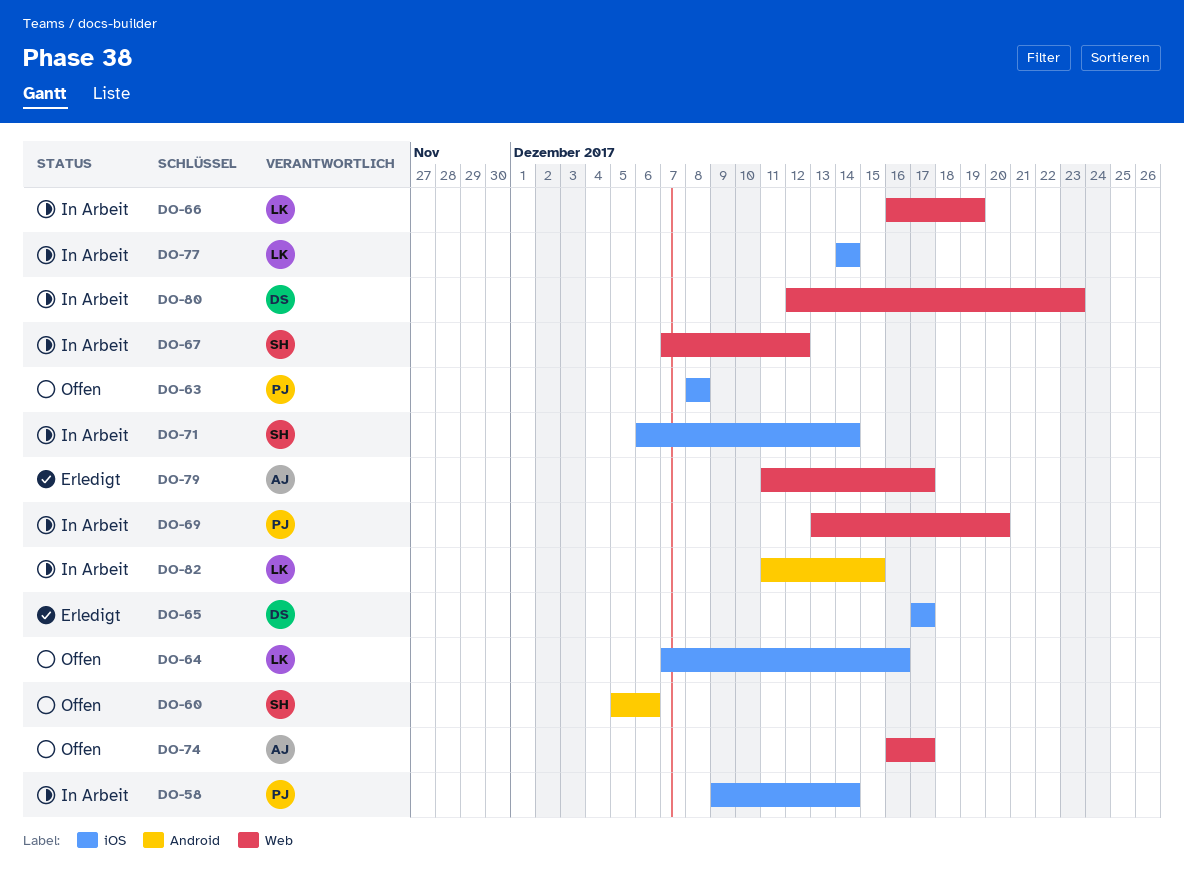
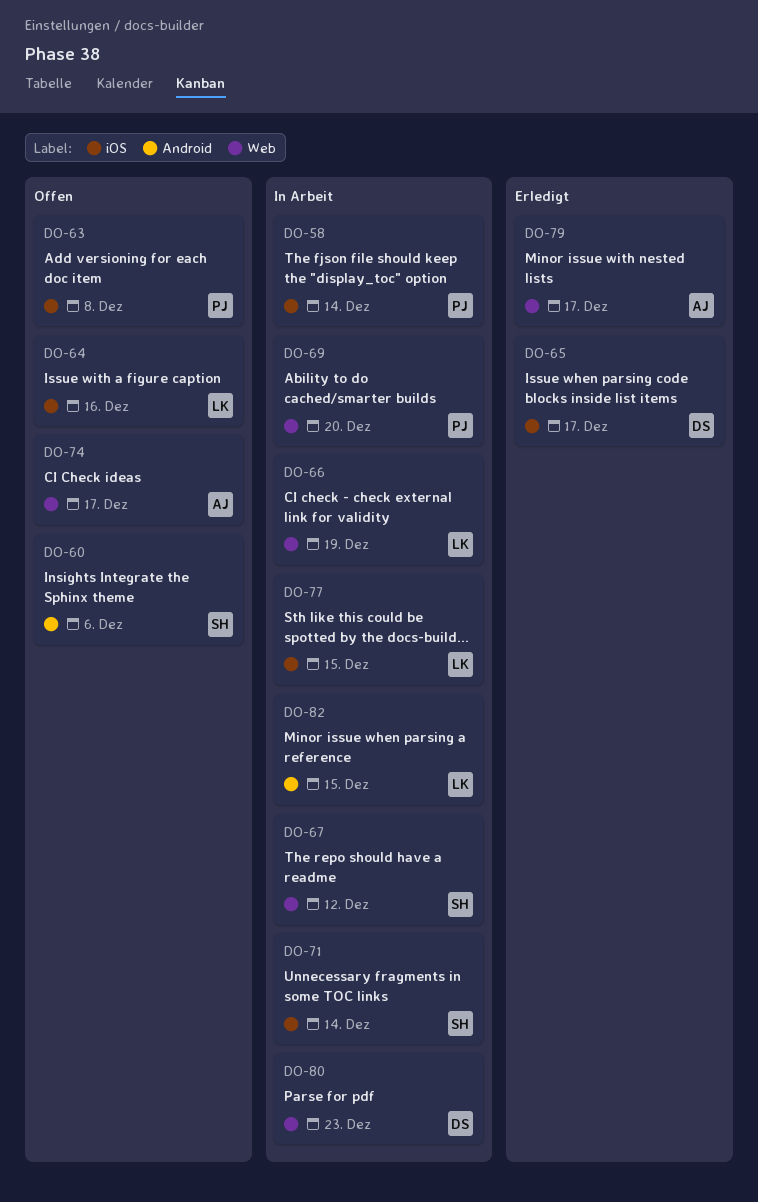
DO-77, due: Dec 14 -> Dec 15

